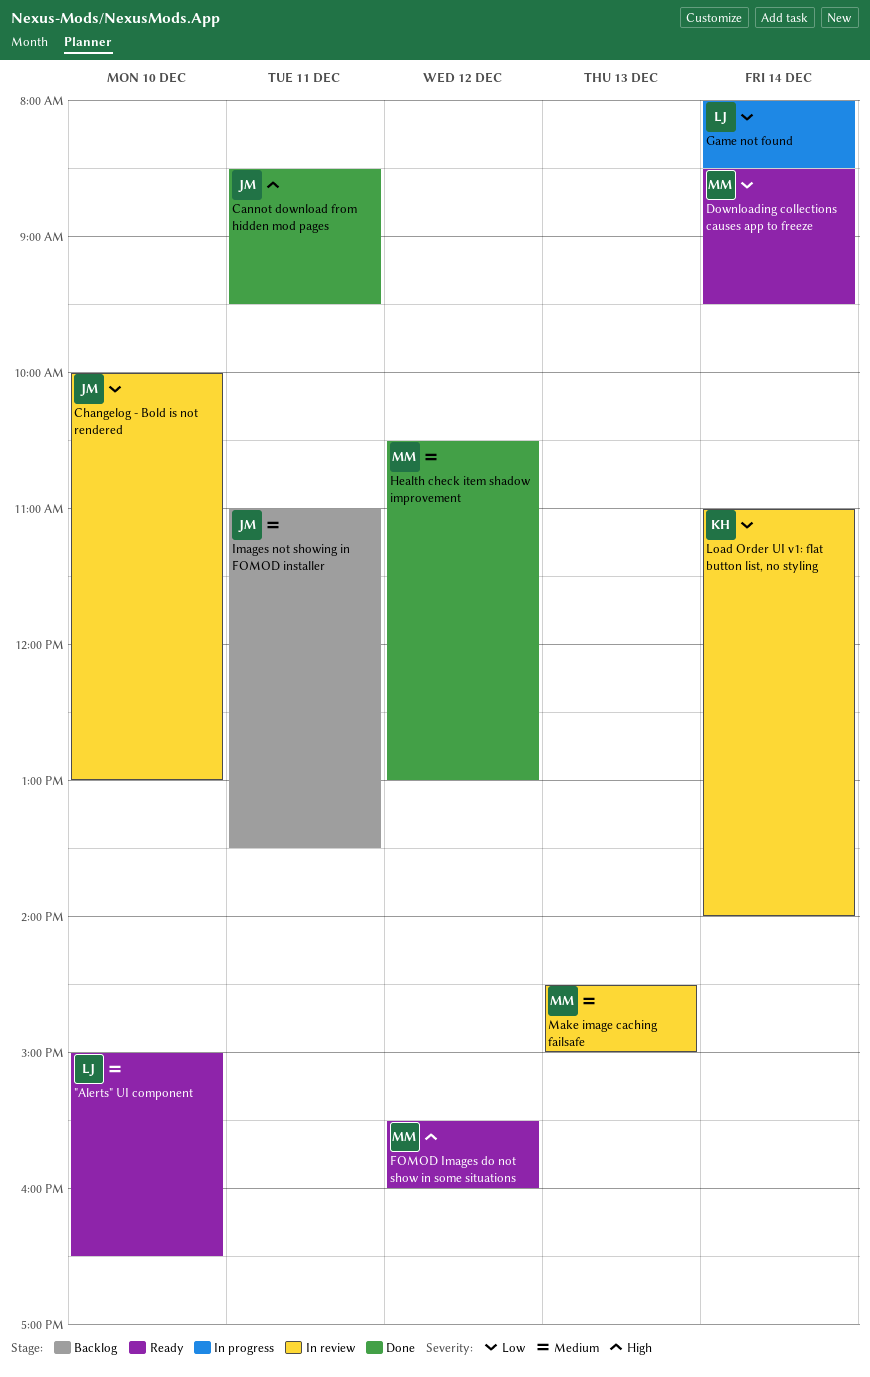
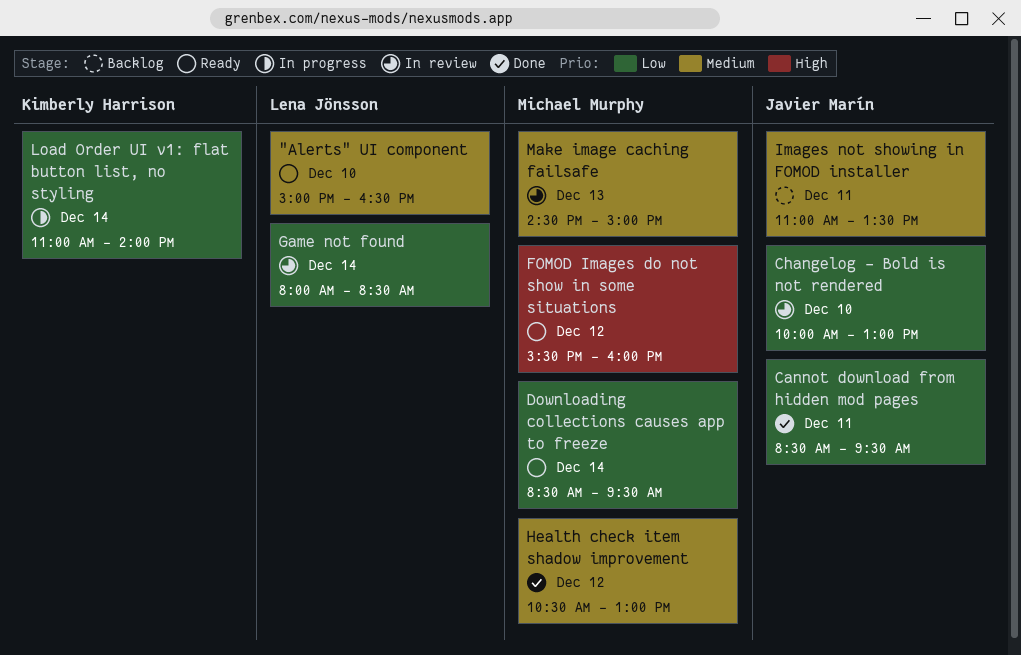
Cannot download from hidden mod pages, priority: High -> Low
Game not found, status: In progress -> In review
Load Order UI v1: flat button list, no styling, status: In review -> In progress

